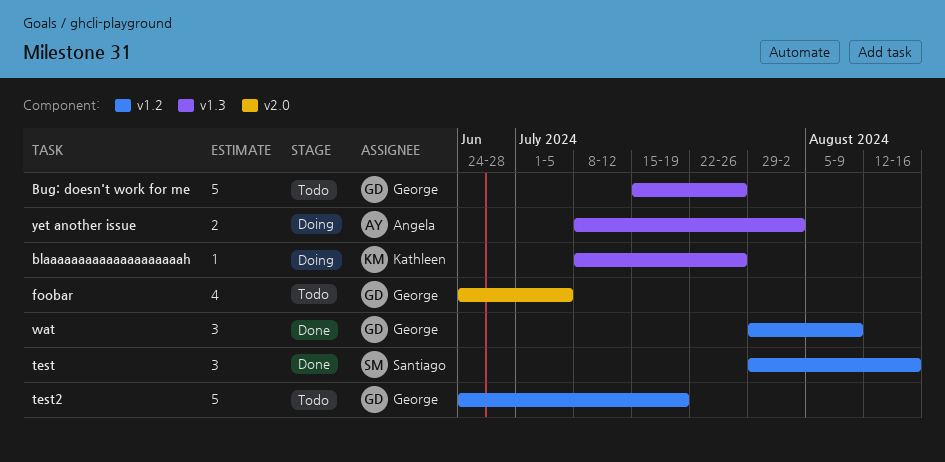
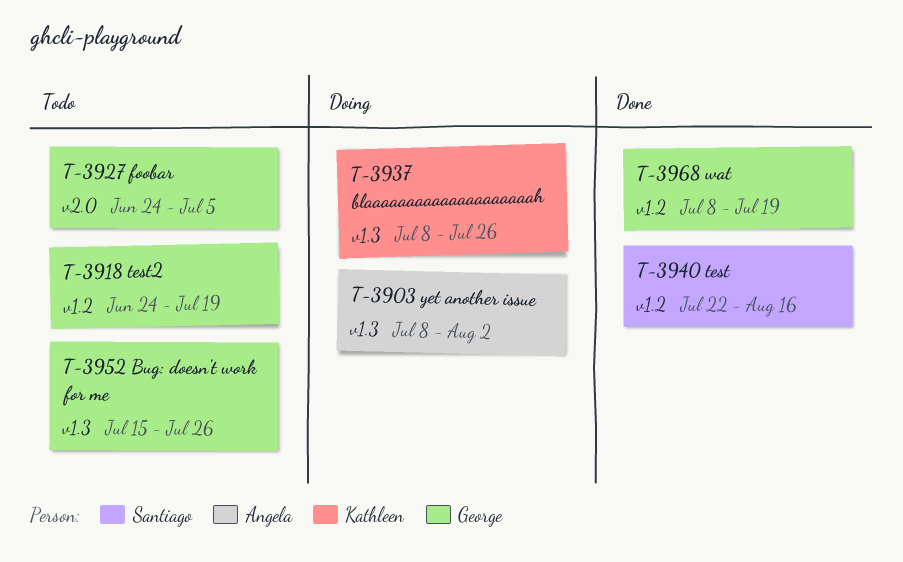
test, start: Jul 29 -> Jul 22
wat, start: Jul 29 -> Jul 8
wat, due: Aug 9 -> Jul 19

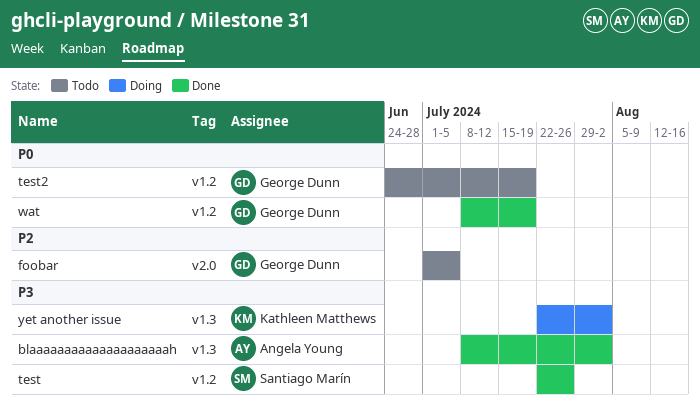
blaaaaaaaaaaaaaaaaaaaah, status: Doing -> Done
blaaaaaaaaaaaaaaaaaaaah, owner: Kathleen Matthews -> Angela Young
blaaaaaaaaaaaaaaaaaaaah, due: Jul 26 -> Aug 2
Bug: doesn't work for me: present -> none
foobar, start: Jun 24 -> Jul 1
test, due: Aug 16 -> Jul 26
yet another issue, owner: Angela Young -> Kathleen Matthews
yet another issue, start: Jul 8 -> Jul 22

